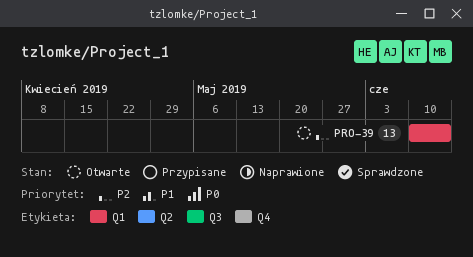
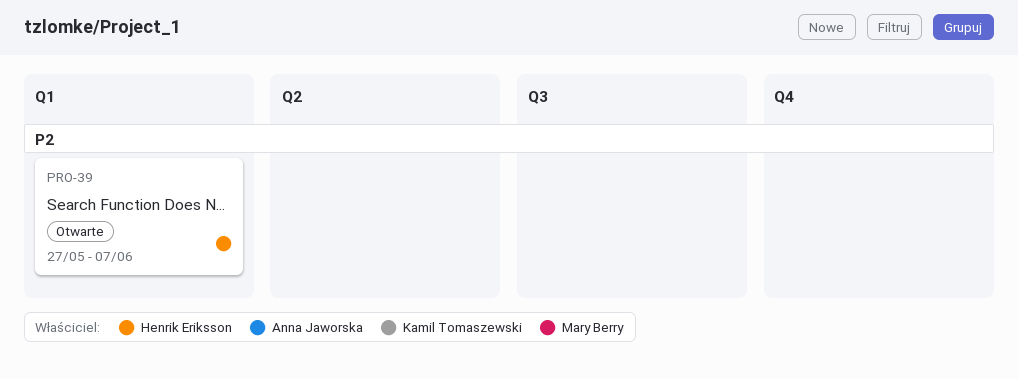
PRO-39, start: Jun 10 -> May 27
PRO-39, due: Jun 14 -> Jun 7

